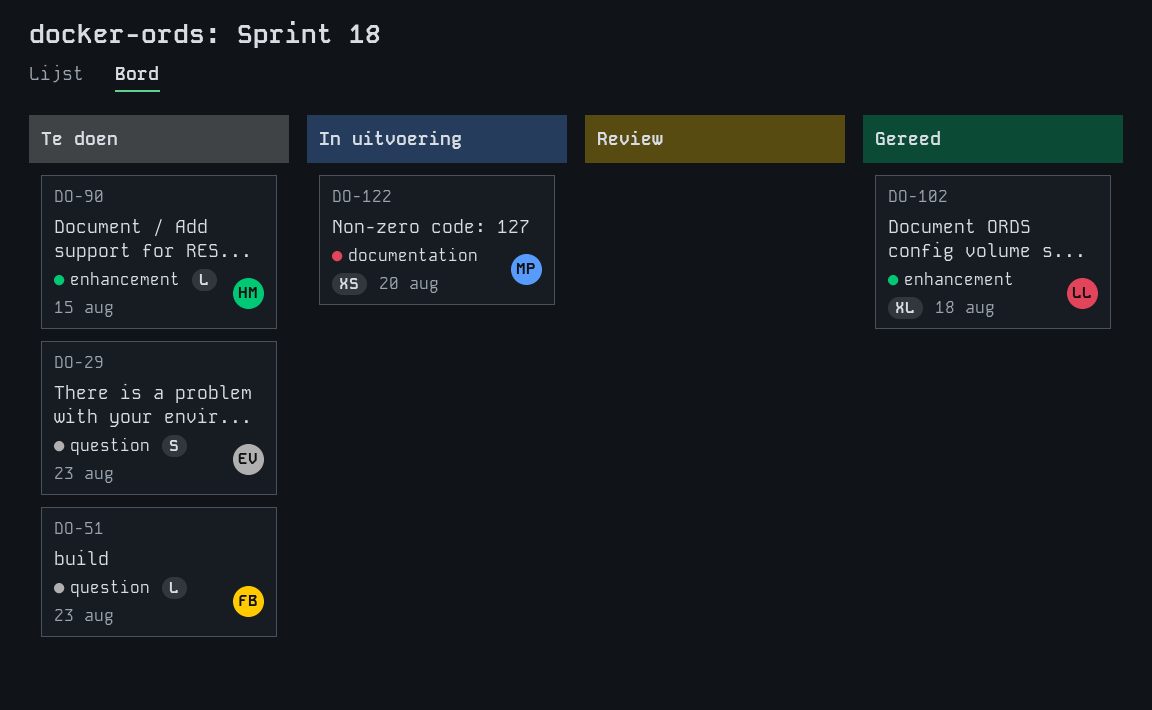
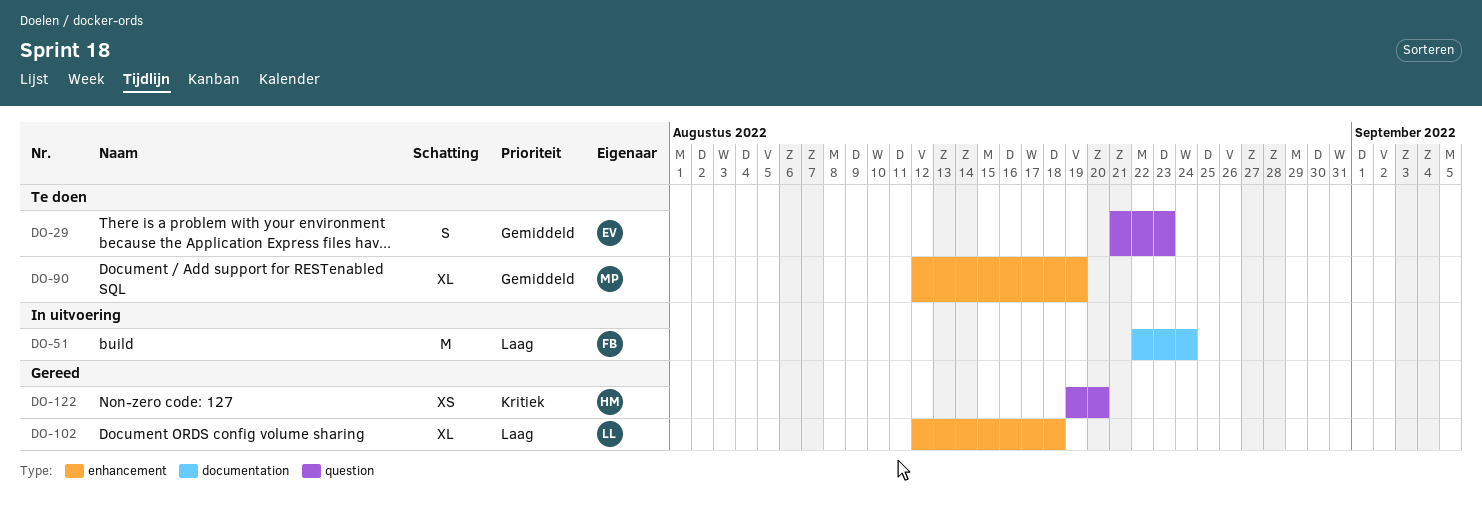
DO-51, status: Te doen -> In uitvoering
DO-51, label: question -> documentation
DO-51, estimate: L -> M
DO-51, due: Aug 23 -> Aug 24
DO-90, owner: HM -> MP
DO-90, estimate: L -> XL
DO-90, due: Aug 15 -> Aug 19
DO-122, status: In uitvoering -> Gereed
DO-122, owner: MP -> HM
DO-122, label: documentation -> question

